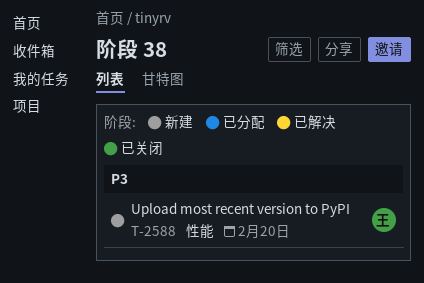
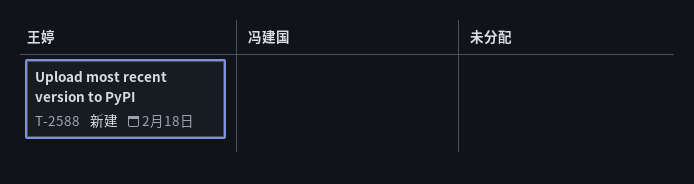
T-2588, due: Feb 20 -> Feb 18

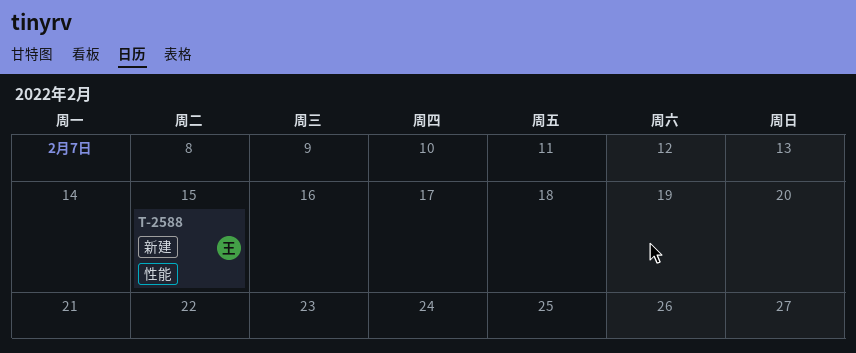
T-2588, due: Feb 18 -> Feb 15

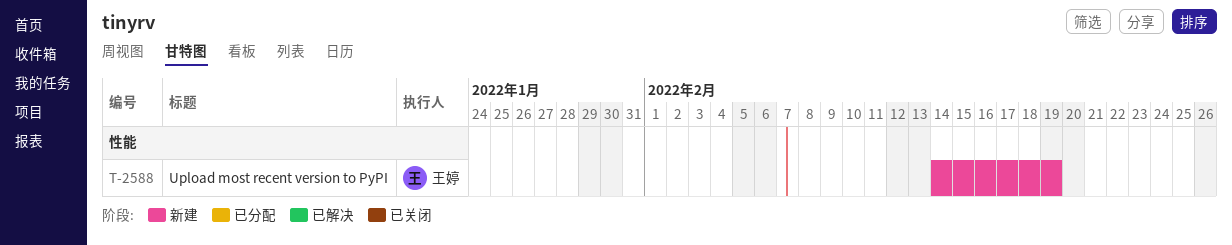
T-2588, due: Feb 15 -> Feb 19

